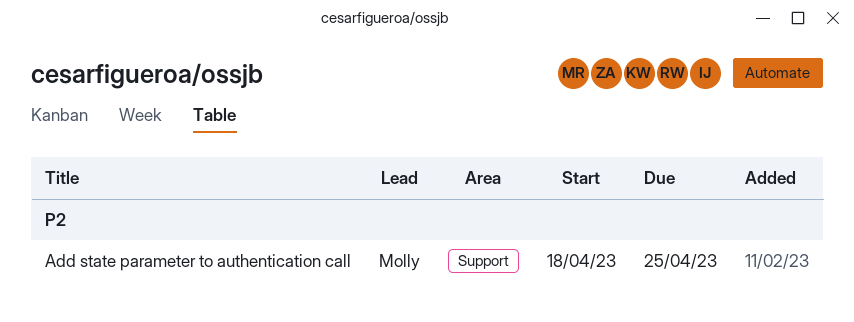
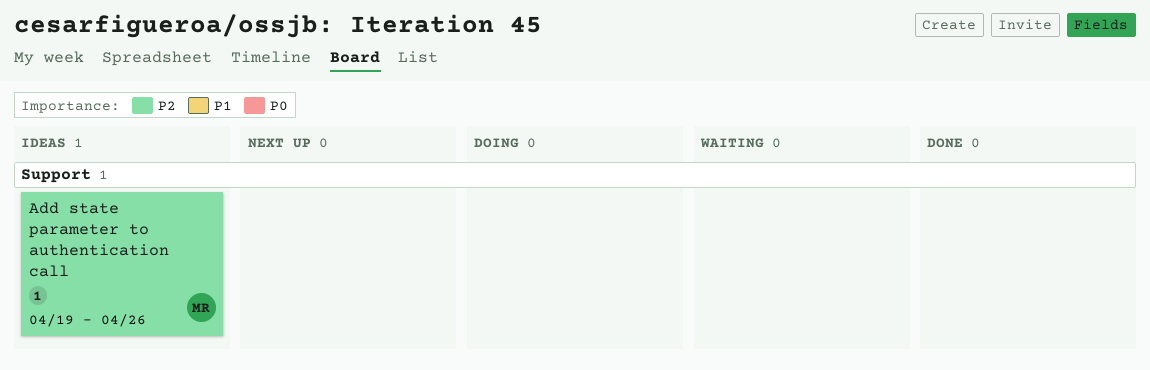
Add state parameter to authentication call, start: Apr 18 -> Apr 19
Add state parameter to authentication call, due: Apr 25 -> Apr 26

